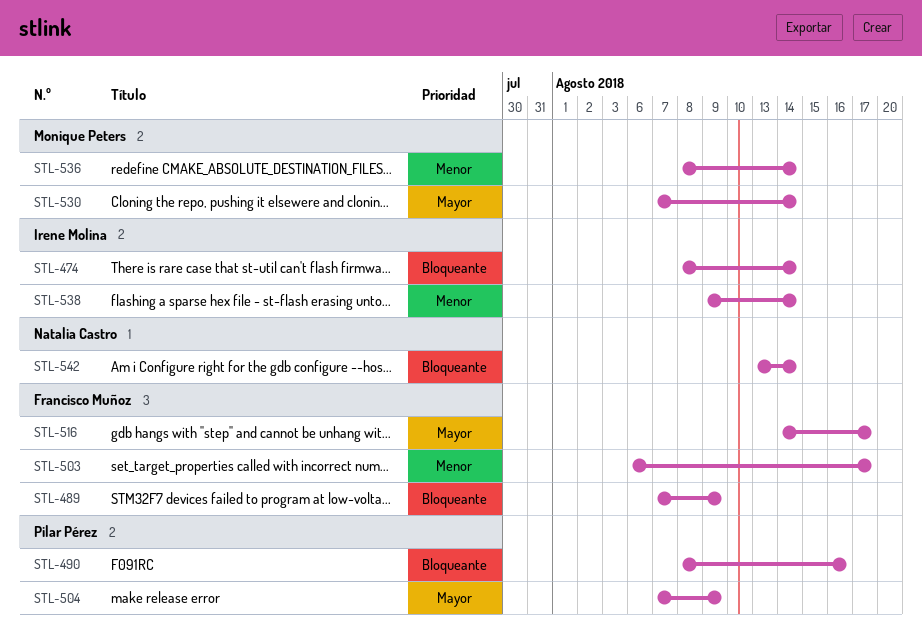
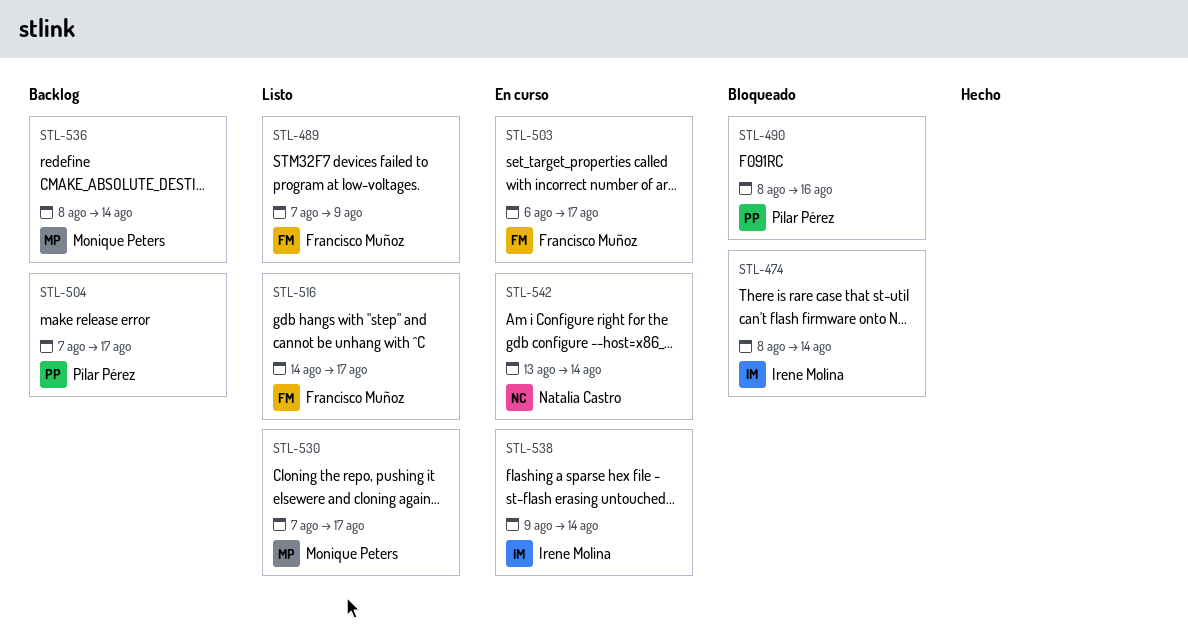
STL-504, due: Aug 9 -> Aug 17
STL-530, due: Aug 14 -> Aug 17

